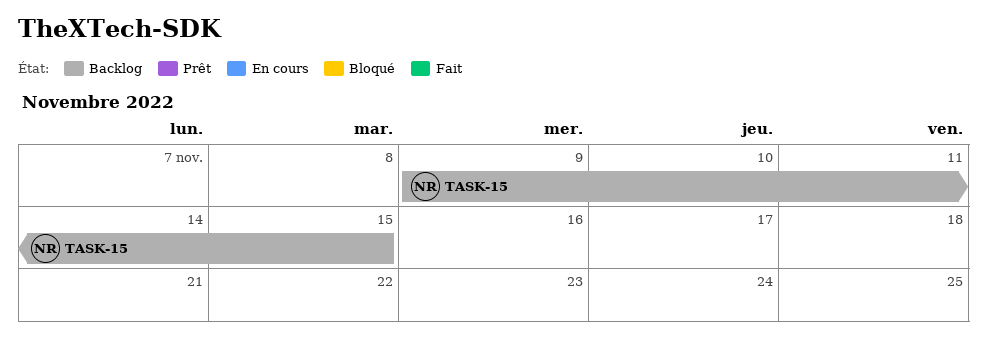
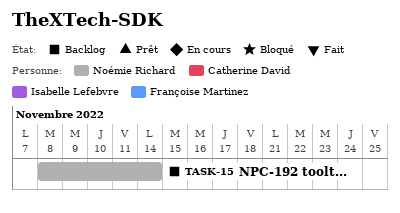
TASK-15, start: Nov 9 -> Nov 8
TASK-15, due: Nov 15 -> Nov 14

